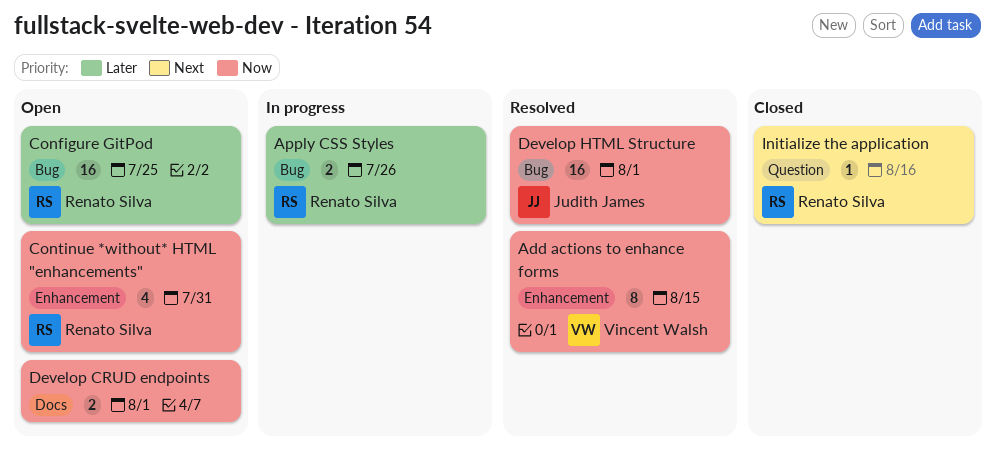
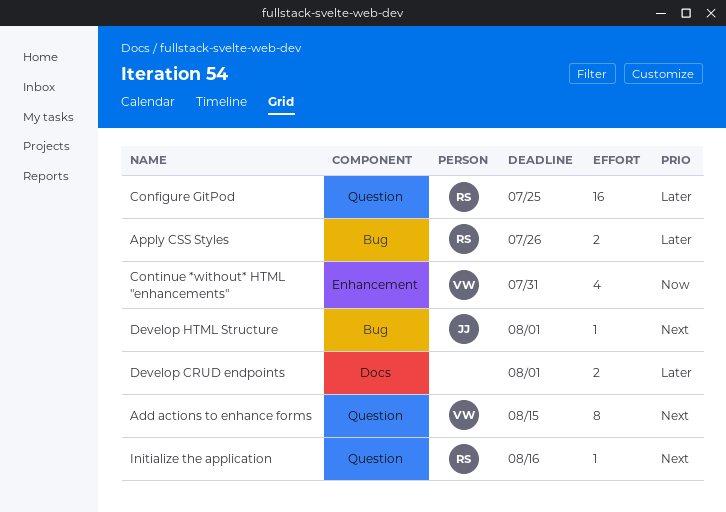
Add actions to enhance forms, priority: Now -> Next
Add actions to enhance forms, label: Enhancement -> Question
Configure GitPod, label: Bug -> Question
Continue *without* HTML "enhancements", owner: Renato Silva -> Vincent Walsh
Develop CRUD endpoints, priority: Now -> Later
Develop HTML Structure, priority: Now -> Next
Develop HTML Structure, estimate: 16 -> 1

